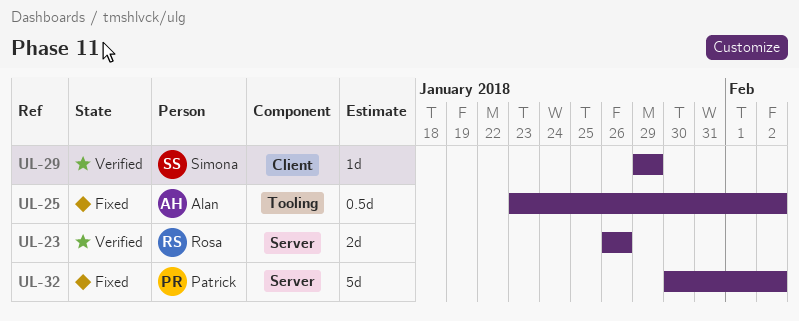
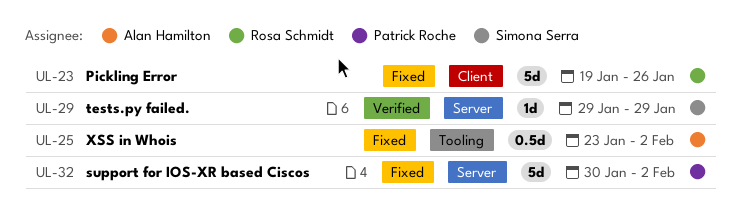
UL-23, status: Verified -> Fixed
UL-23, label: Server -> Client
UL-23, estimate: 2d -> 5d
UL-23, start: Jan 26 -> Jan 19
UL-29, label: Client -> Server

